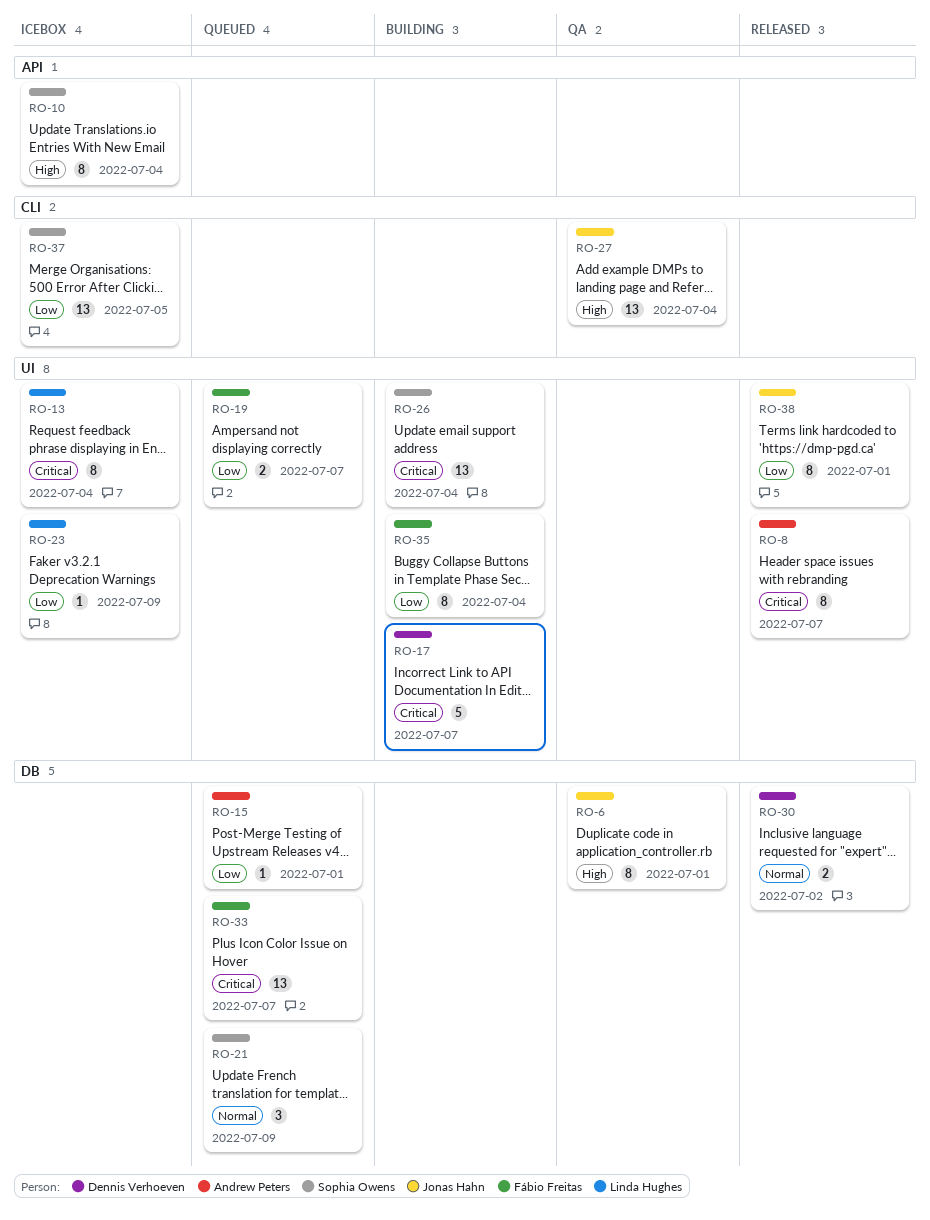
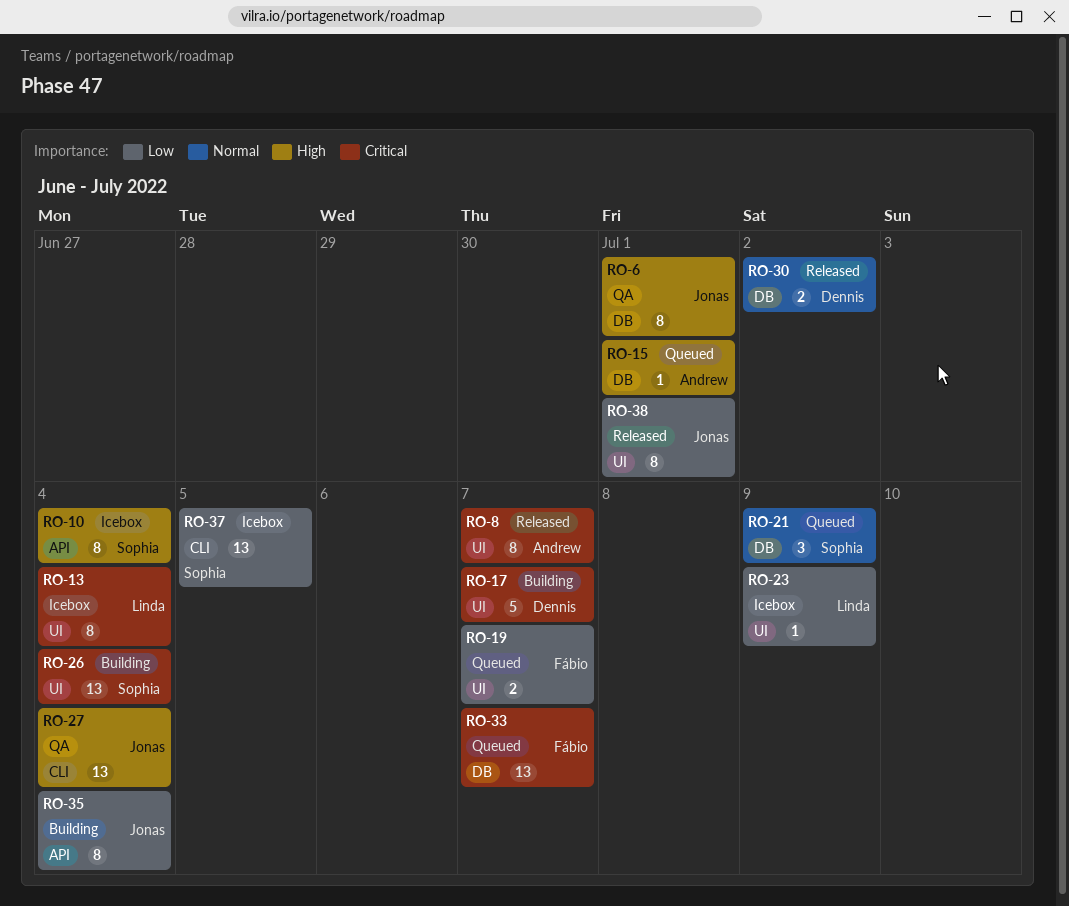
RO-15, priority: Low -> High
RO-35, owner: Fábio Freitas -> Jonas Hahn
RO-35, label: UI -> API

